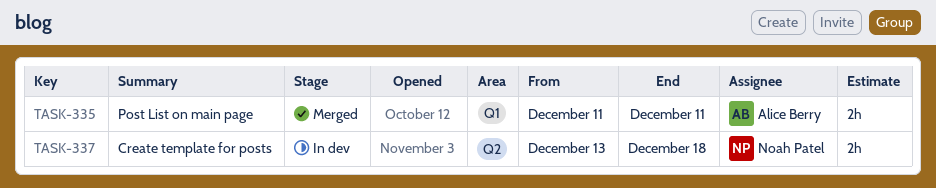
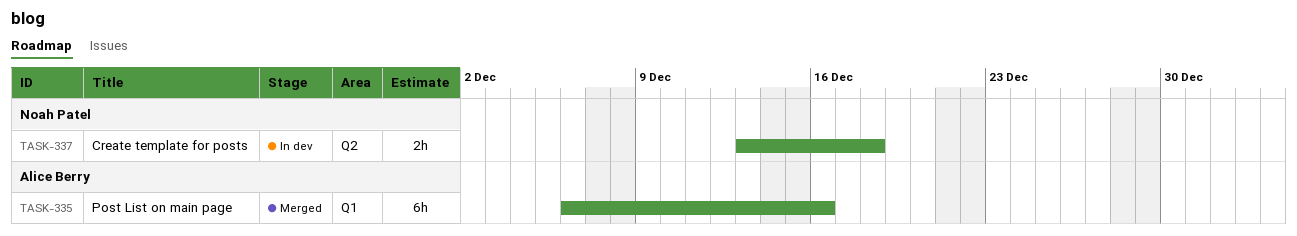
TASK-335, estimate: 2h -> 6h
TASK-335, start: Dec 11 -> Dec 6
TASK-335, due: Dec 11 -> Dec 16

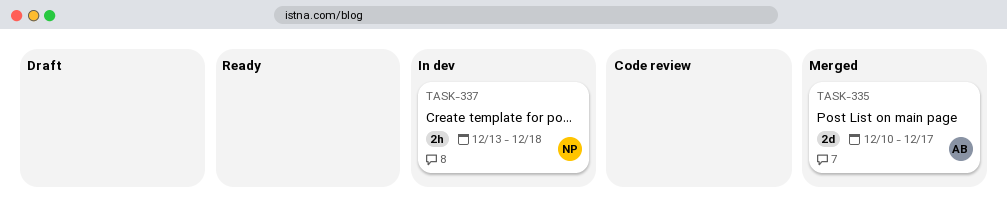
TASK-335, estimate: 6h -> 2d
TASK-335, start: Dec 6 -> Dec 10
TASK-335, due: Dec 16 -> Dec 17

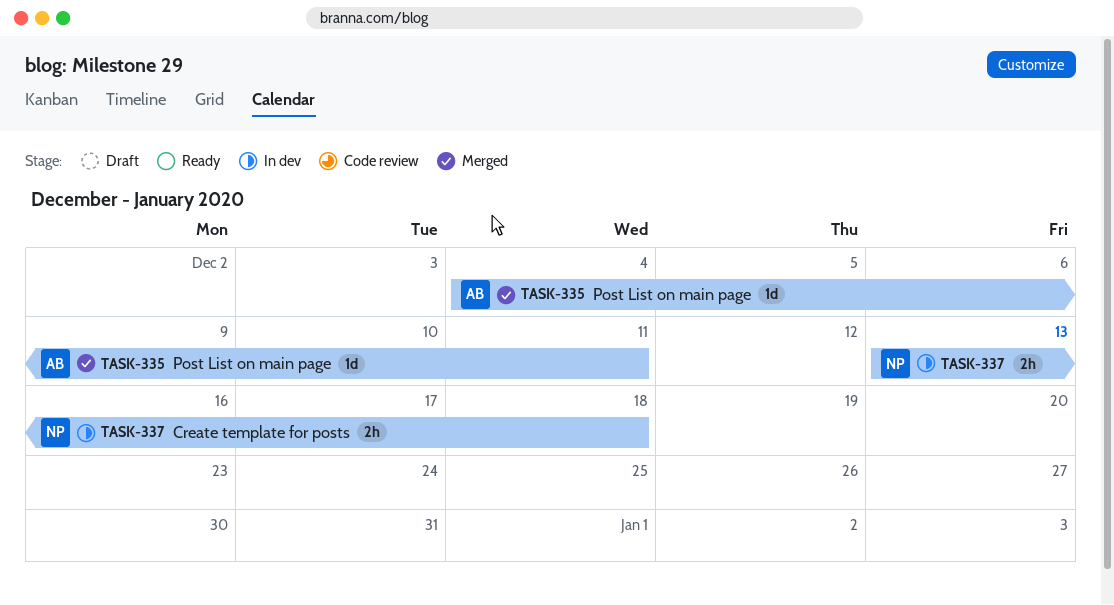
TASK-335, estimate: 2d -> 1d
TASK-335, start: Dec 10 -> Dec 4
TASK-335, due: Dec 17 -> Dec 11

